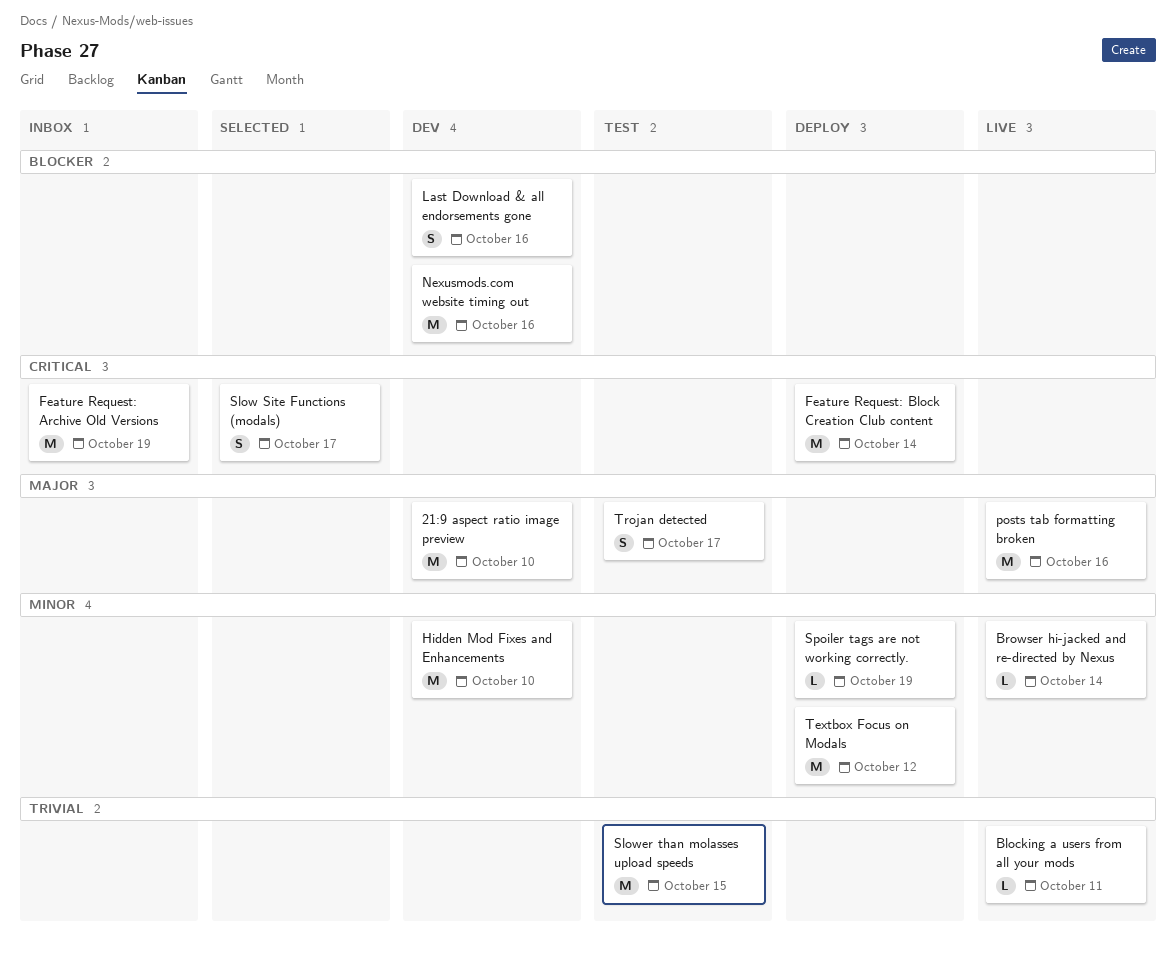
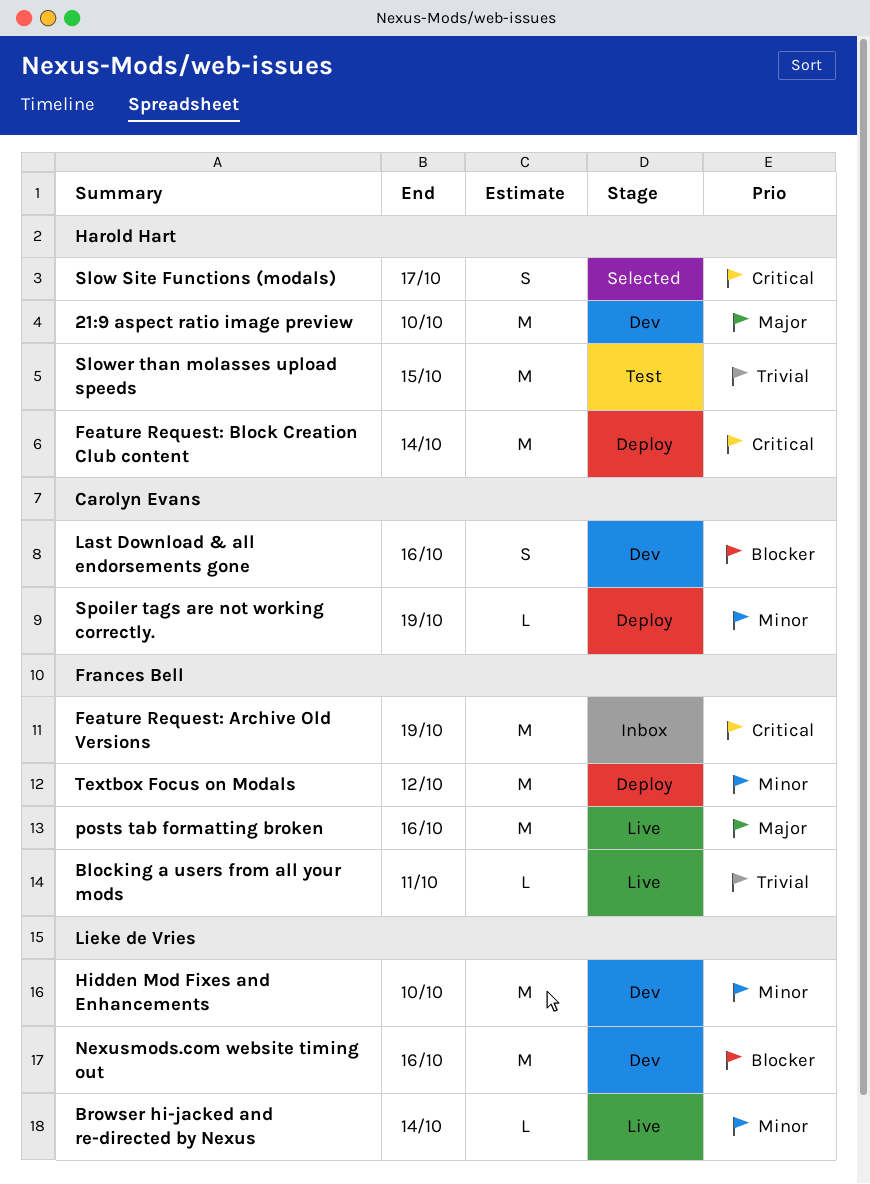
Trojan detected: present -> none

